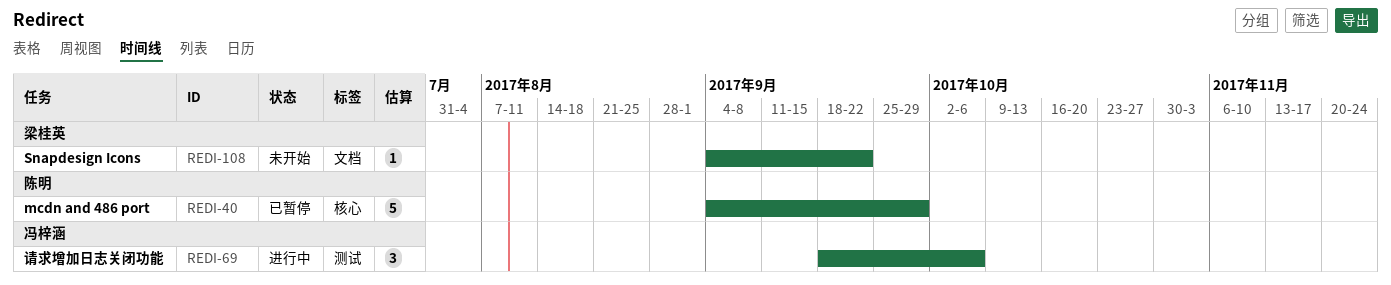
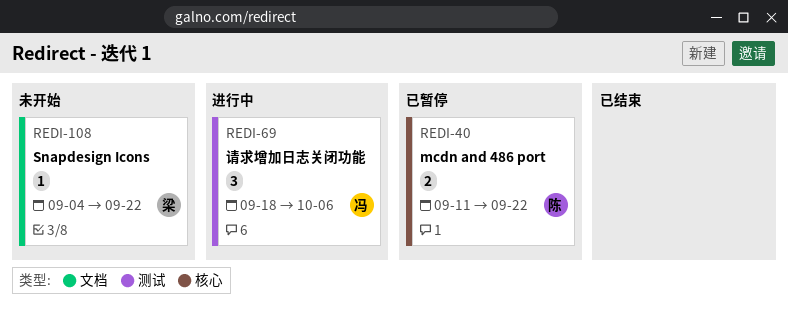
REDI-40, estimate: 5 -> 2
REDI-40, start: Sep 4 -> Sep 11
REDI-40, due: Sep 29 -> Sep 22

